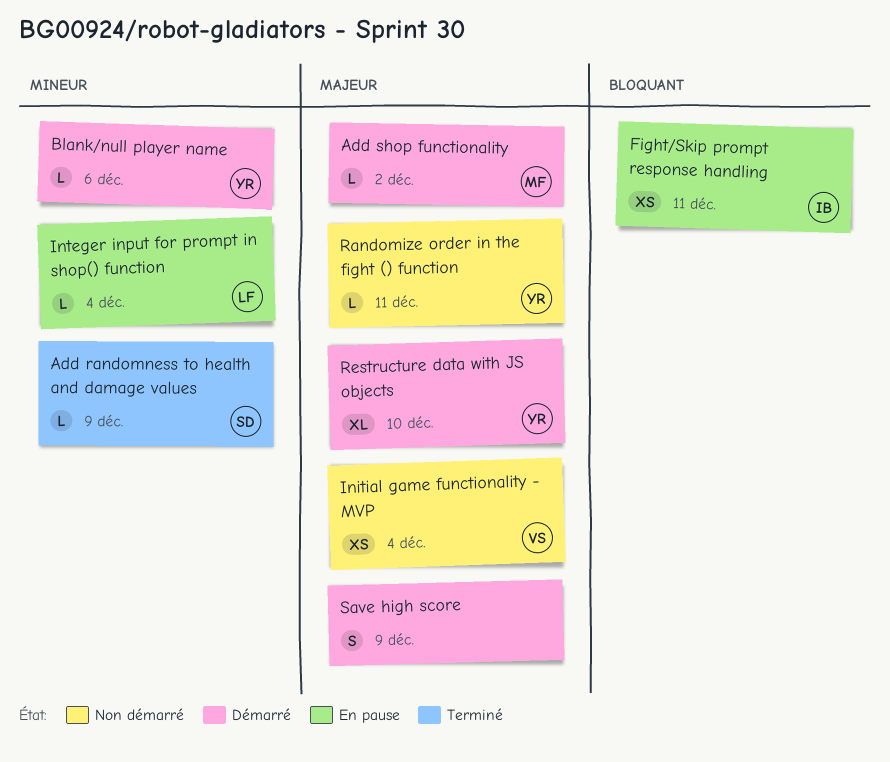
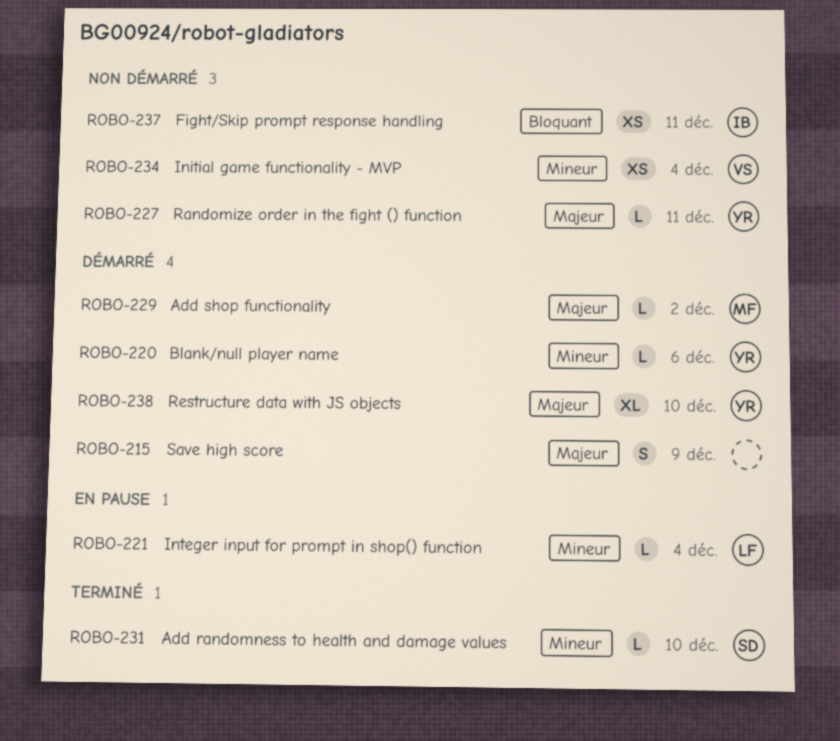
Add randomness to health and damage values, due: Dec 9 -> Dec 10
Fight/Skip prompt response handling, status: En pause -> Non démarré
Initial game functionality - MVP, priority: Majeur -> Mineur

